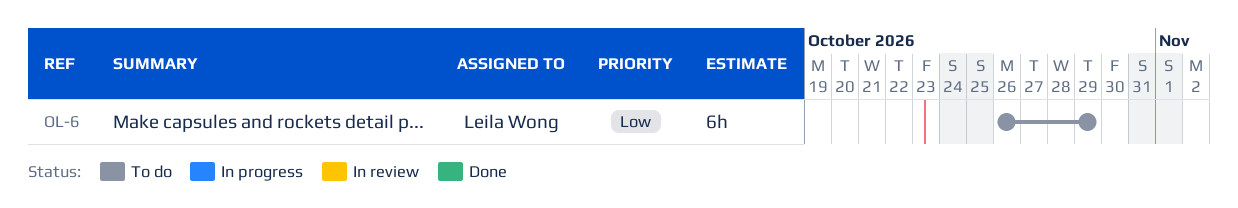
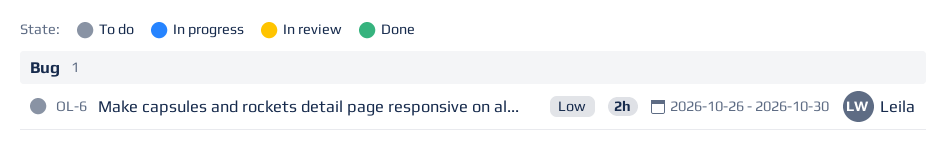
OL-6, estimate: 6h -> 2h
OL-6, due: Oct 29 -> Oct 30

